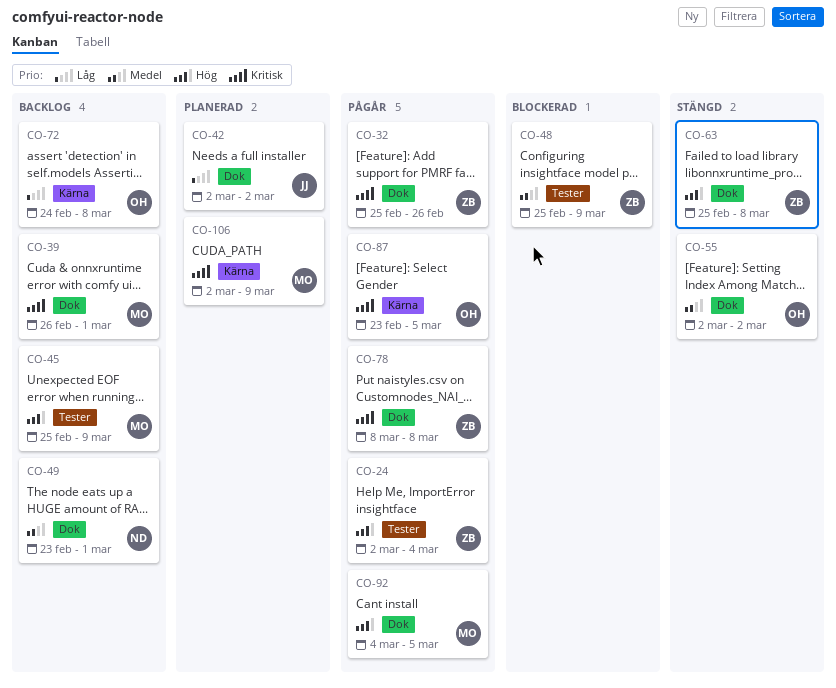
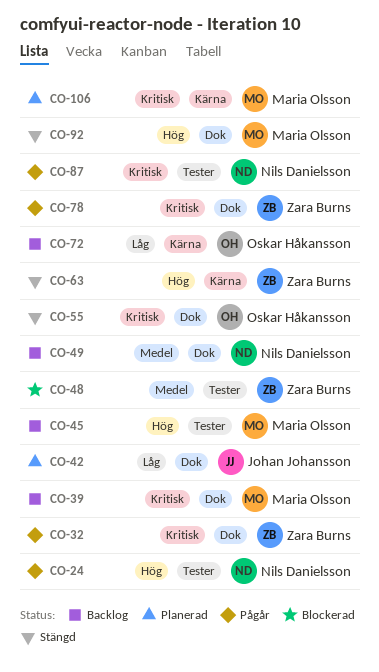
CO-24, owner: Zara Burns -> Nils Danielsson
CO-55, priority: Medel -> Kritisk
CO-63, label: Dok -> Kärna
CO-87, owner: Oskar Håkansson -> Nils Danielsson
CO-87, label: Kärna -> Tester
CO-92, status: Pågår -> Stängd

